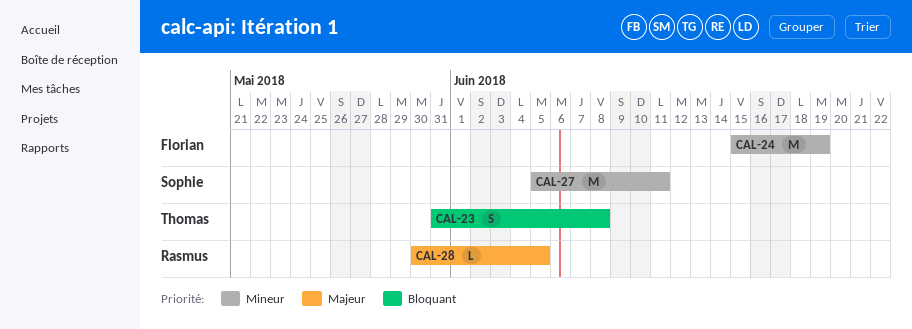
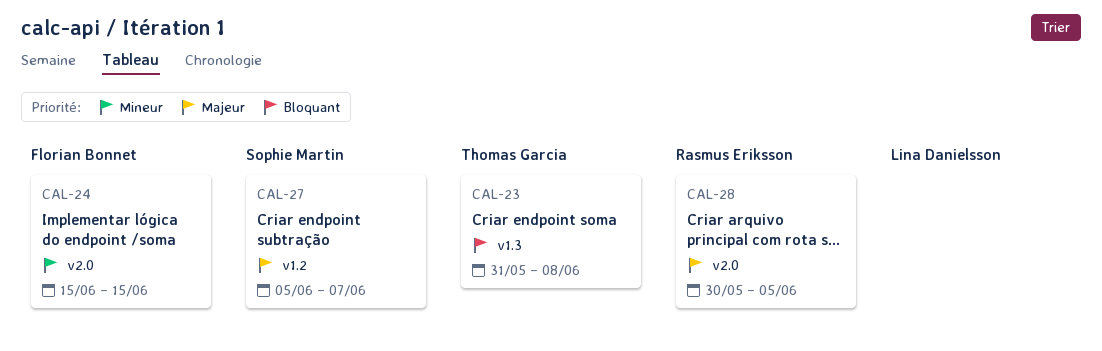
CAL-24, due: Jun 19 -> Jun 15
CAL-27, priority: Mineur -> Majeur
CAL-27, due: Jun 11 -> Jun 7

